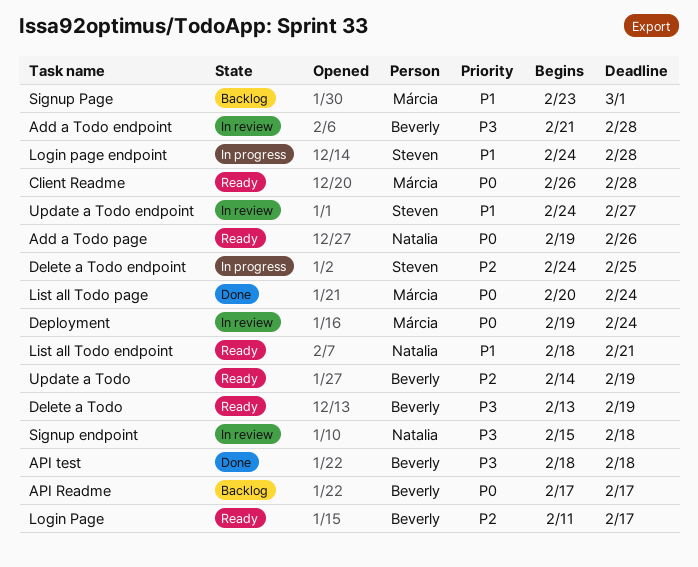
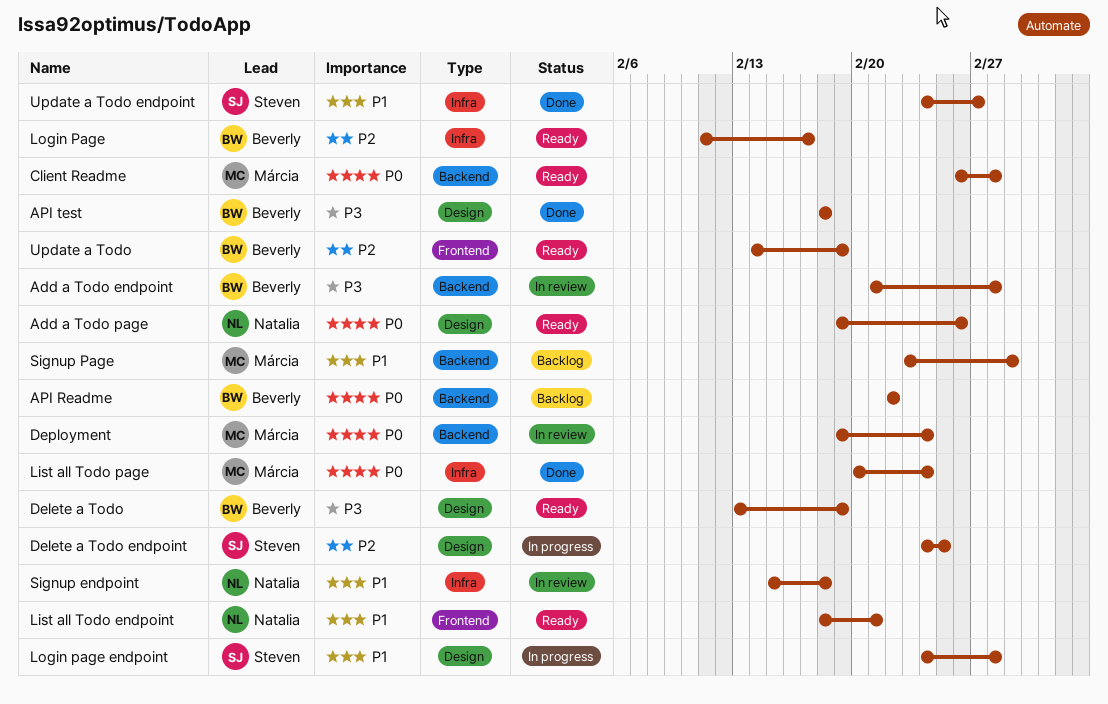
API Readme, start: Feb 17 -> Feb 22
API Readme, due: Feb 17 -> Feb 22
Signup endpoint, priority: P3 -> P1
Update a Todo endpoint, status: In review -> Done

